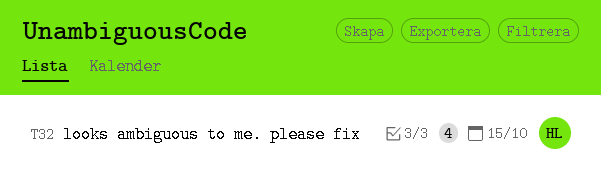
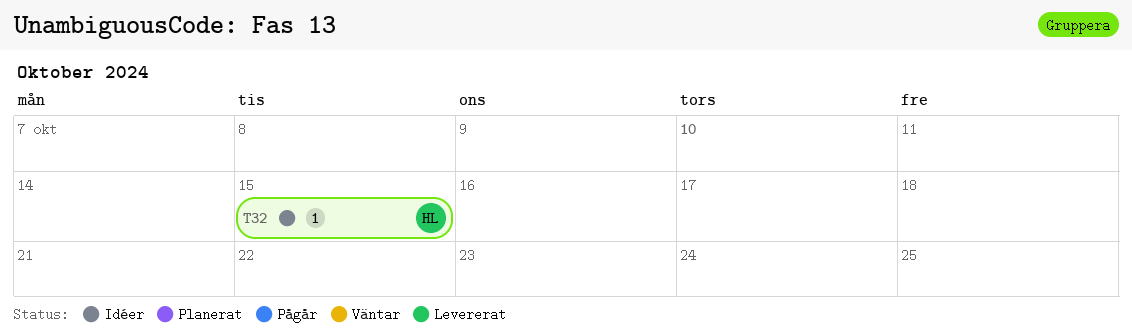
T32, estimate: 4 -> 1

